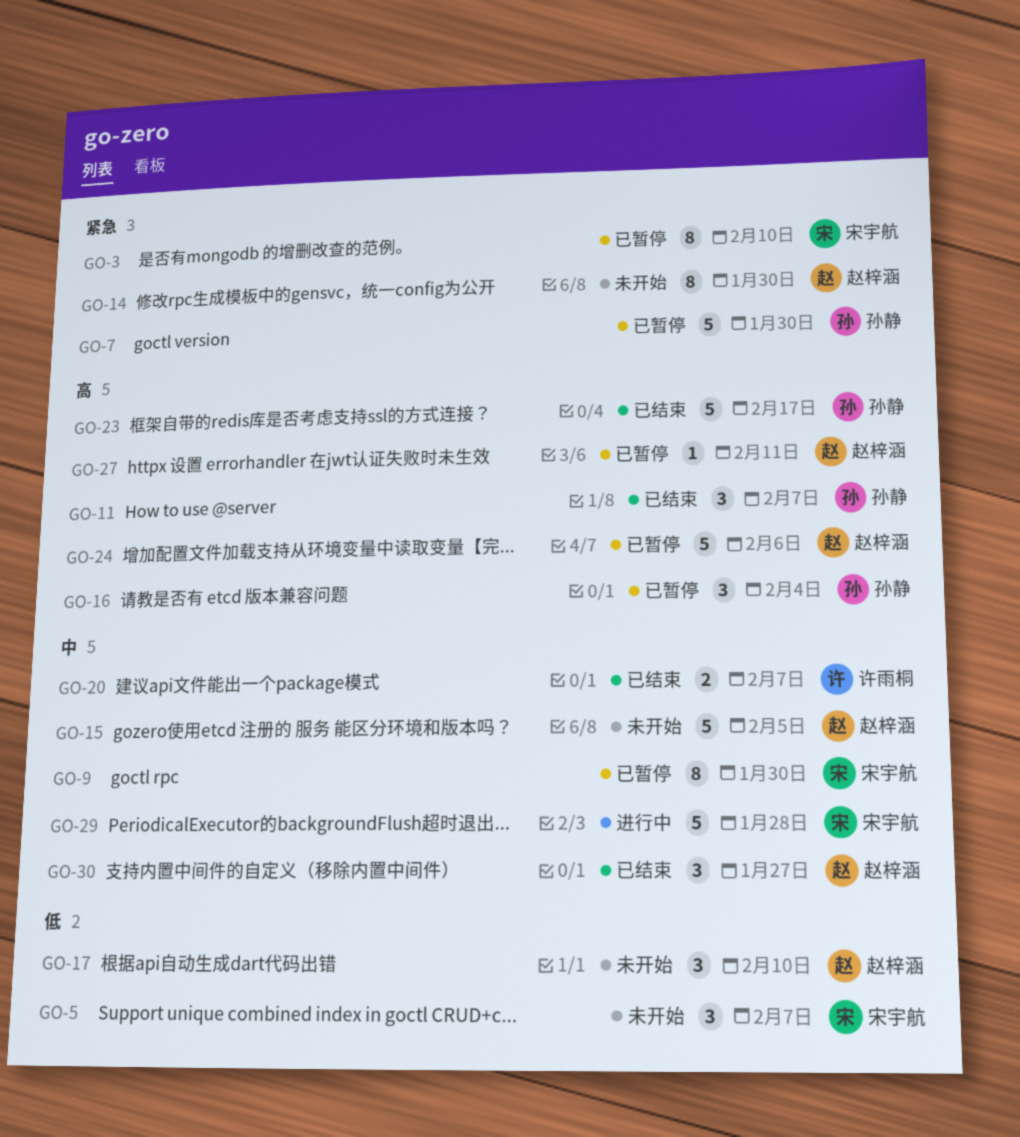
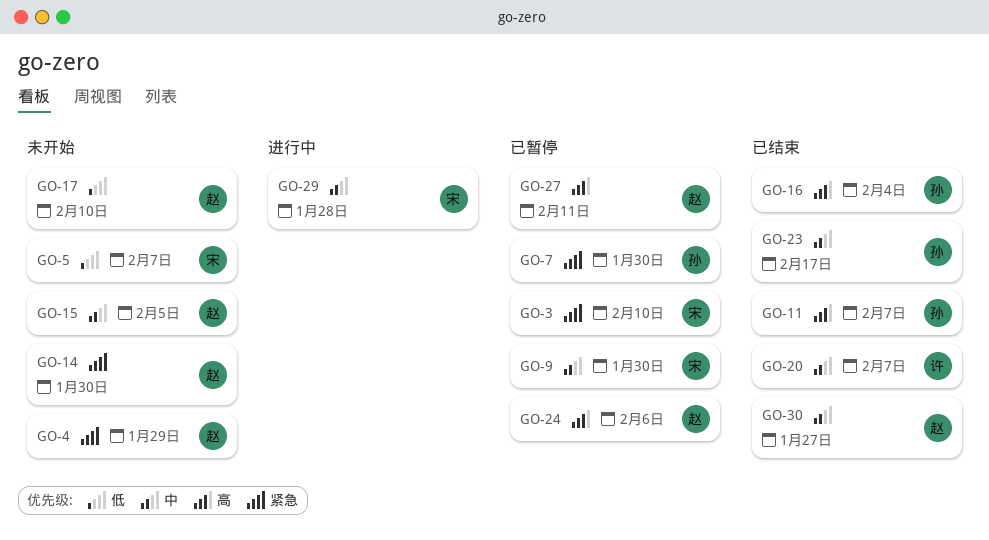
GO-4: none -> present
GO-16, status: 已暂停 -> 已结束
GO-23, priority: 高 -> 中

